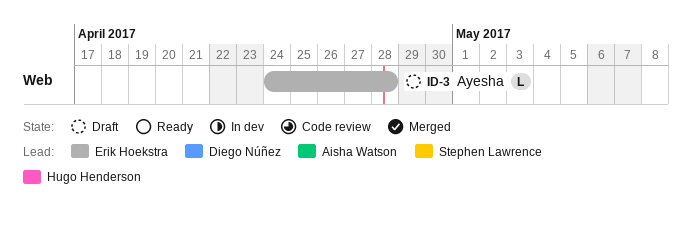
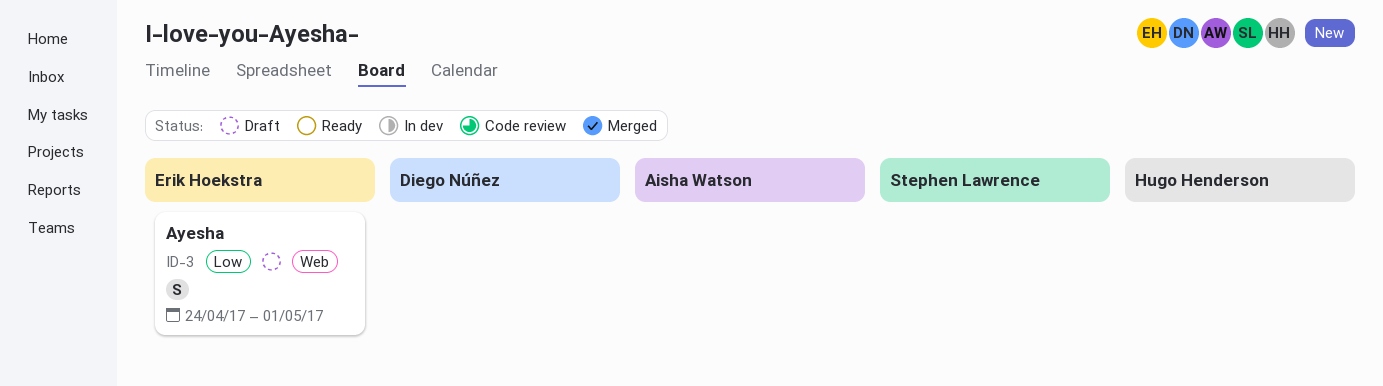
ID-3, estimate: L -> S
ID-3, due: Apr 28 -> May 1

